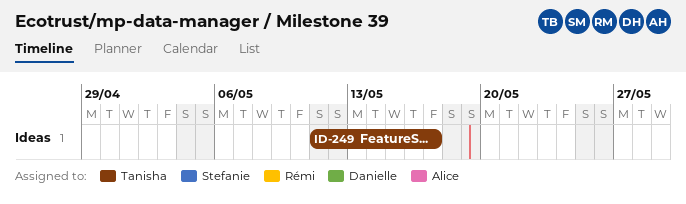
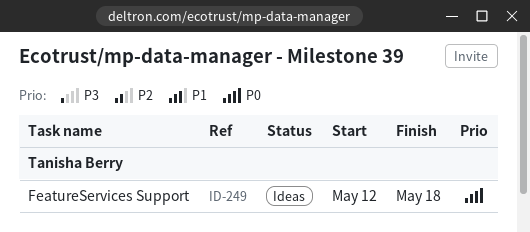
ID-249, start: May 11 -> May 12
ID-249, due: May 17 -> May 18

